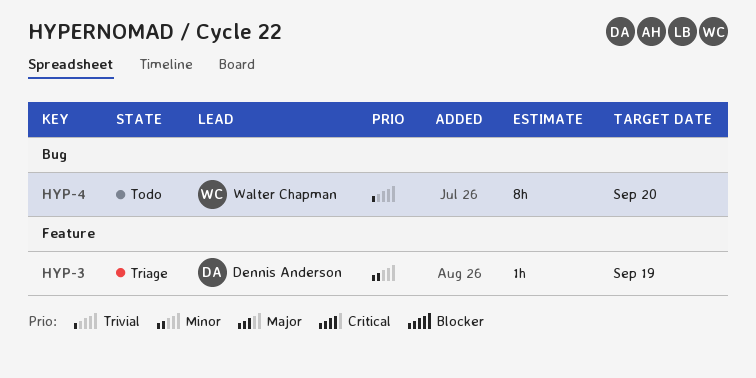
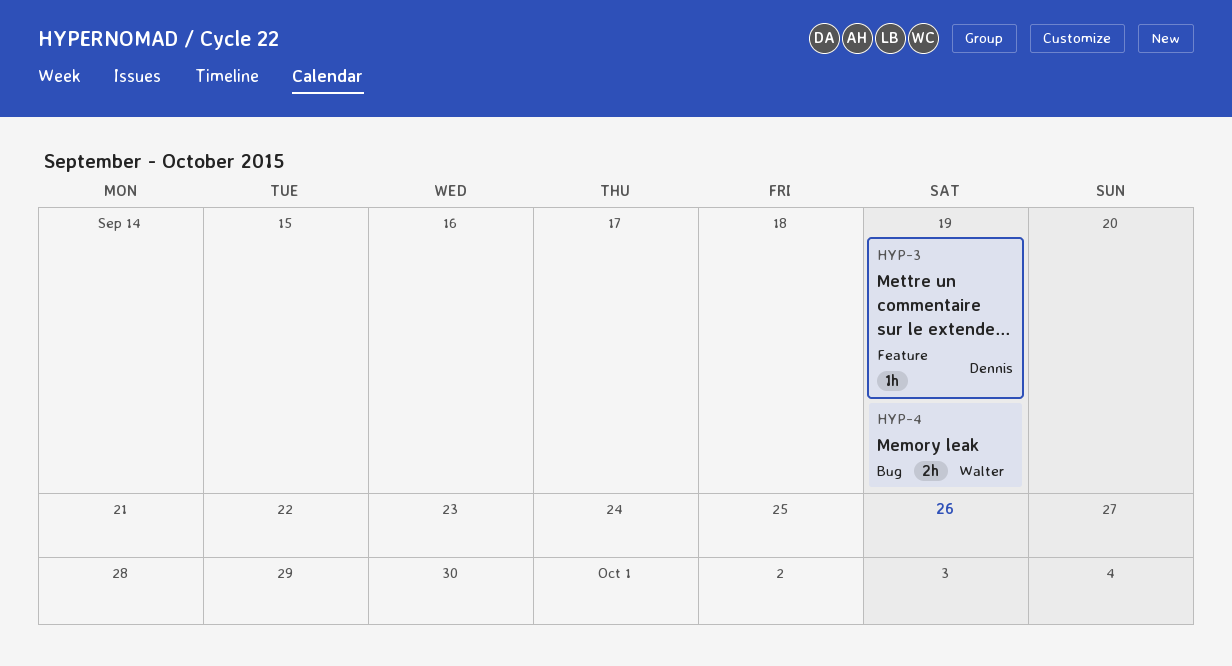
HYP-4, estimate: 8h -> 2h
HYP-4, due: Sep 20 -> Sep 19

